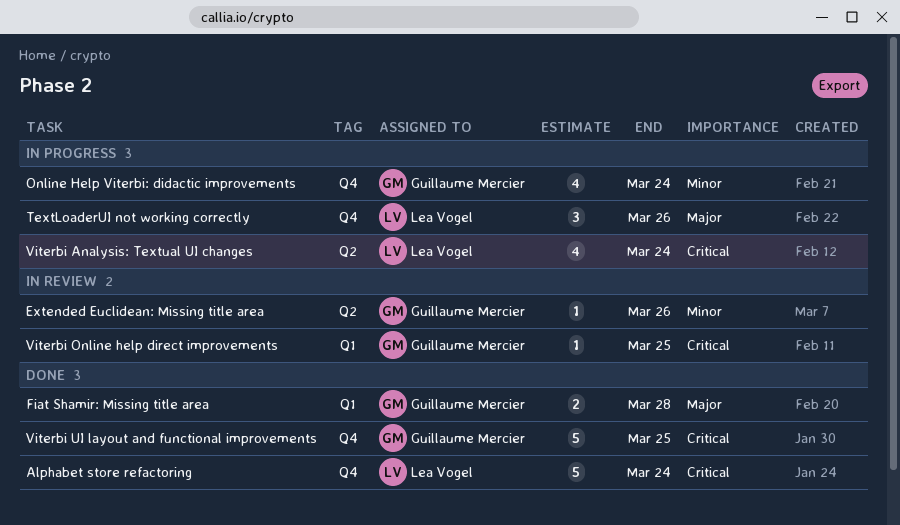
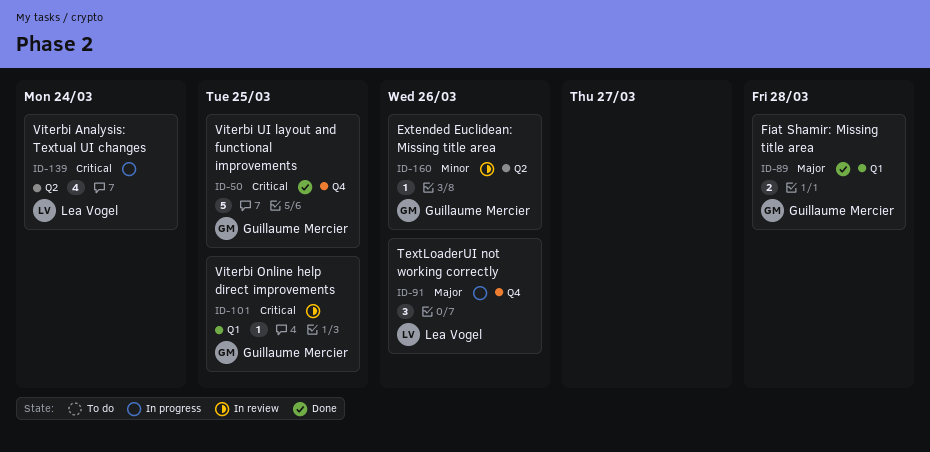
Alphabet store refactoring: present -> none
Online Help Viterbi: didactic improvements: present -> none

